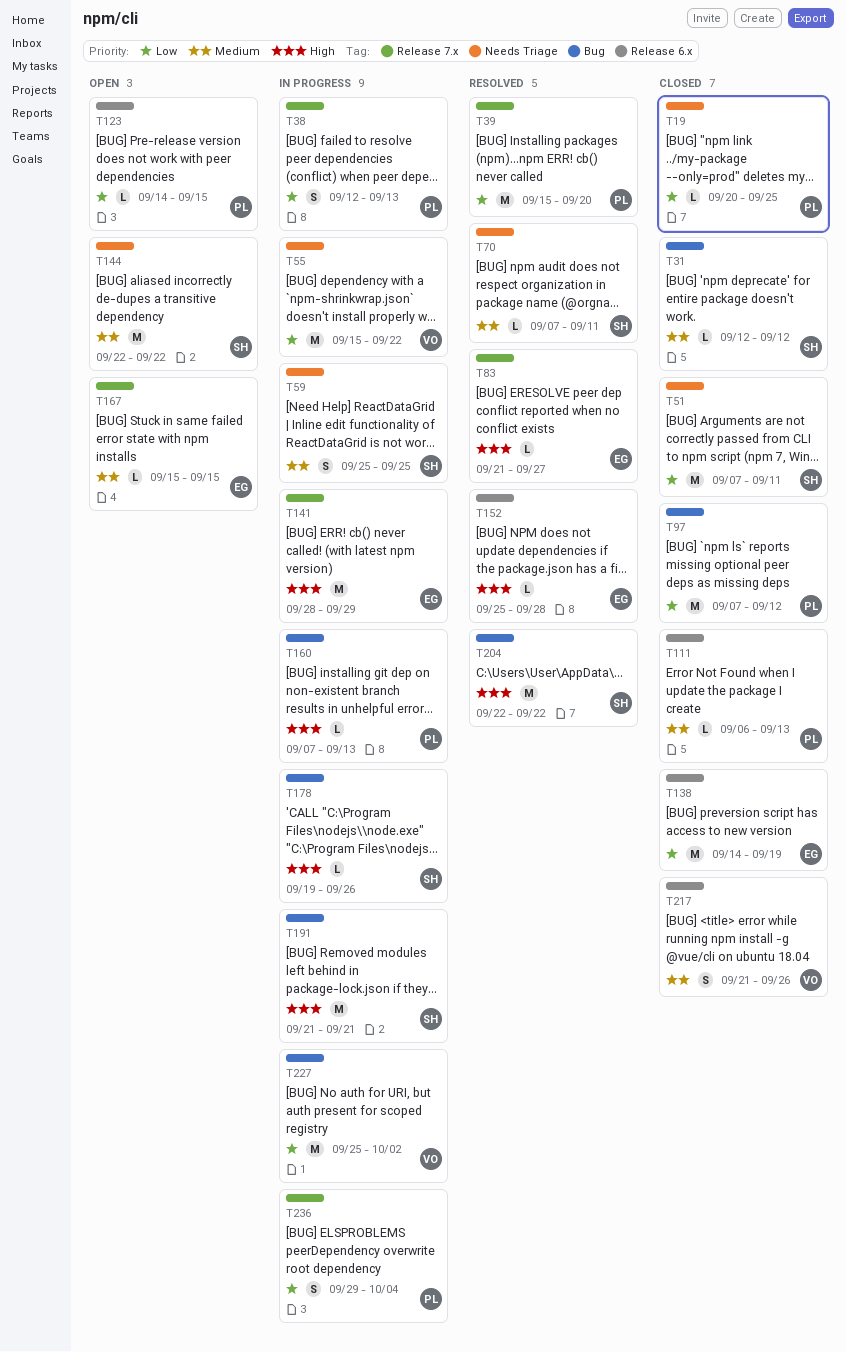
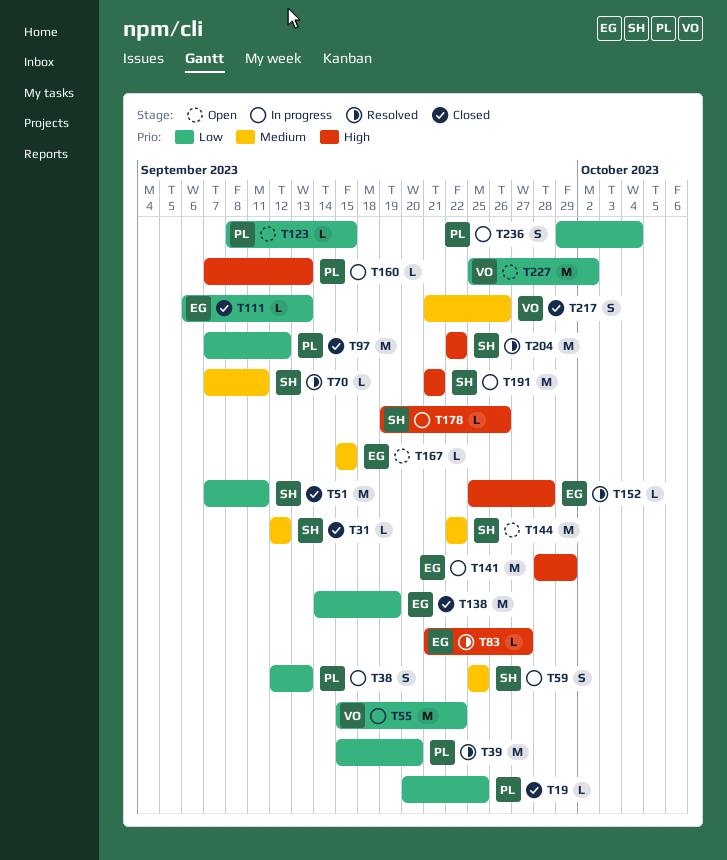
T111, owner: PL -> EG
T111, priority: Medium -> Low
T123, start: Sep 14 -> Sep 8
T227, status: In progress -> Open

